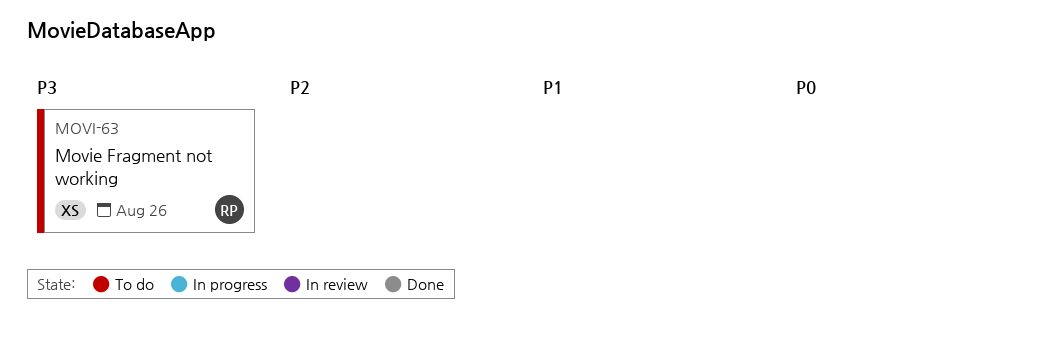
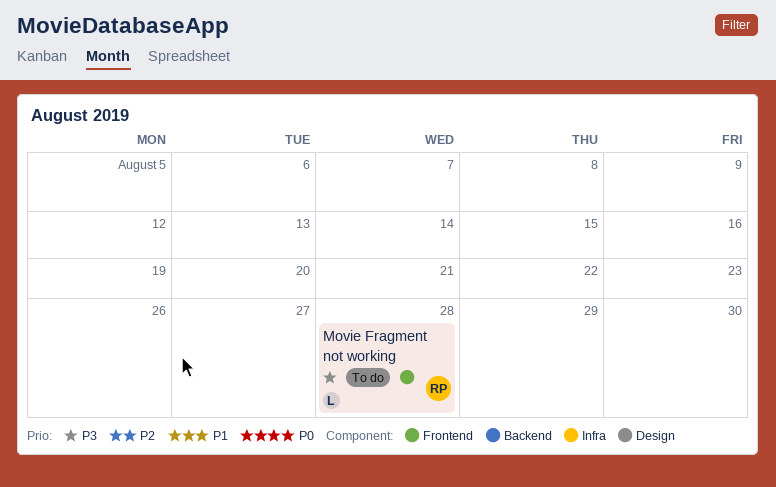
Movie Fragment not working, estimate: XS -> L
Movie Fragment not working, due: Aug 26 -> Aug 28

